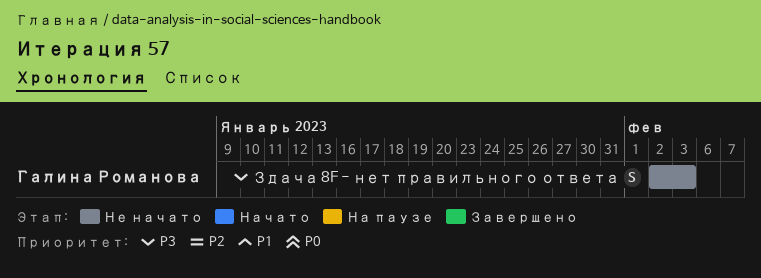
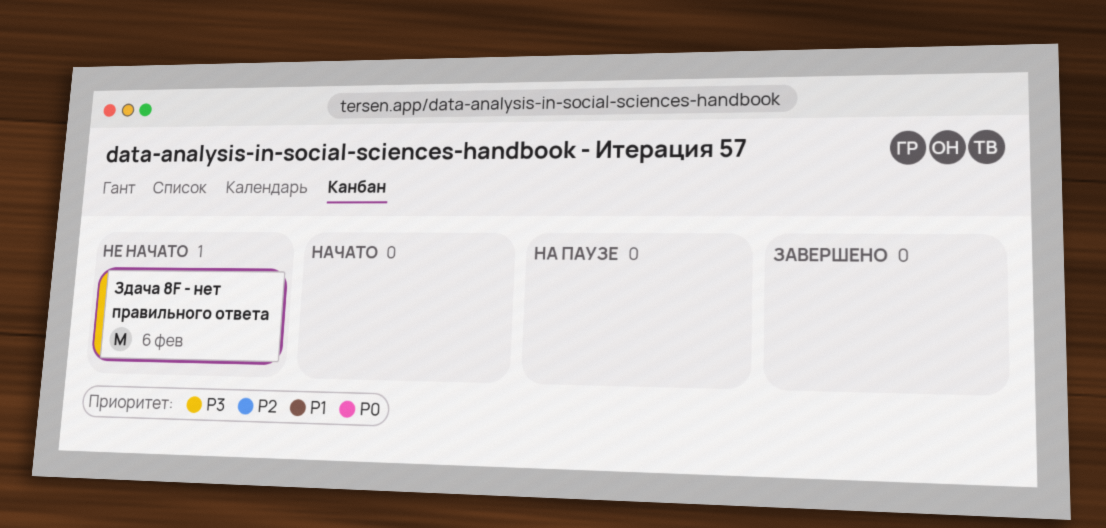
Здача 8F - нет правильного ответа, estimate: S -> M
Здача 8F - нет правильного ответа, due: Feb 3 -> Feb 6

